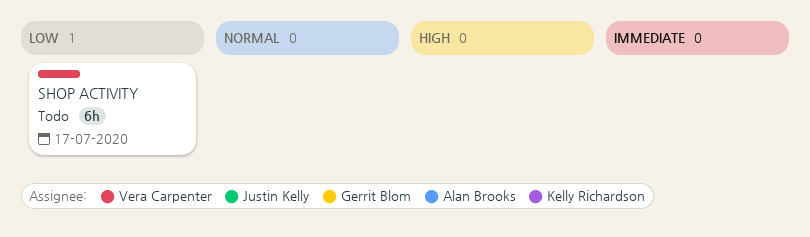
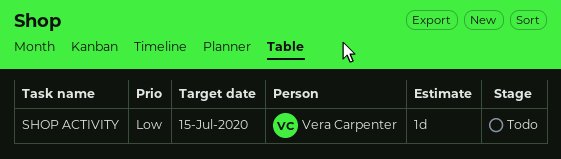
SHOP ACTIVITY, estimate: 6h -> 1d
SHOP ACTIVITY, due: Jul 17 -> Jul 15

